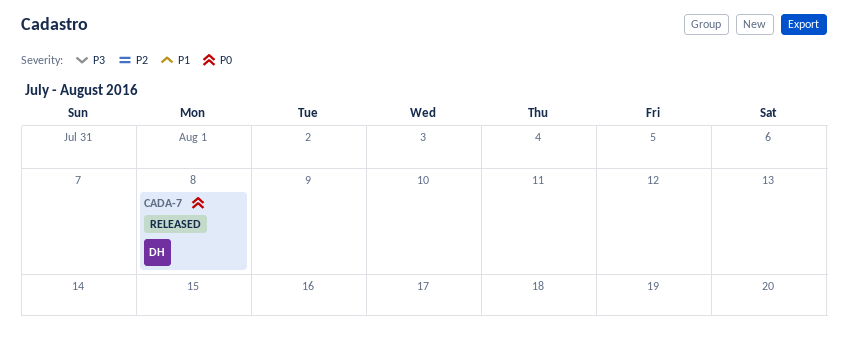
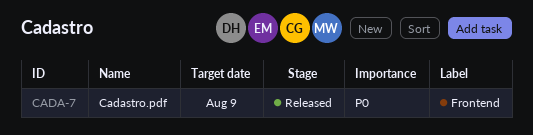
CADA-7, due: Aug 8 -> Aug 9

